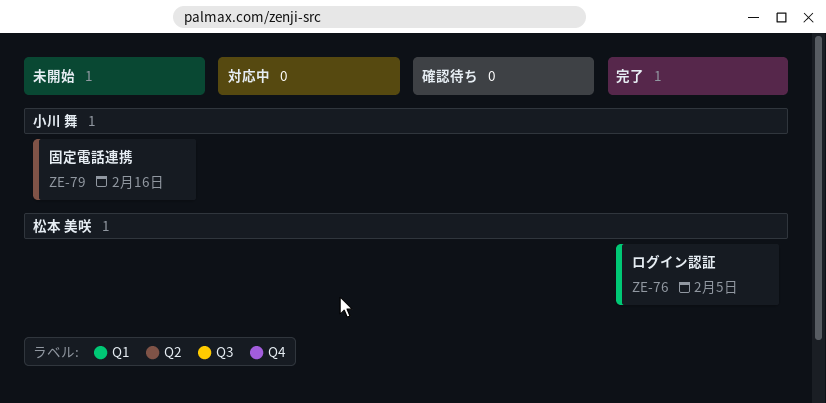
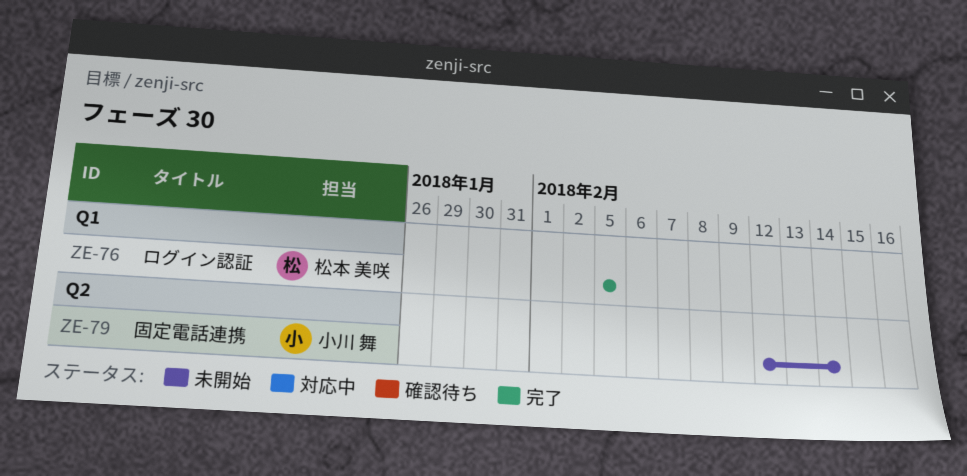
ZE-79, due: Feb 16 -> Feb 14

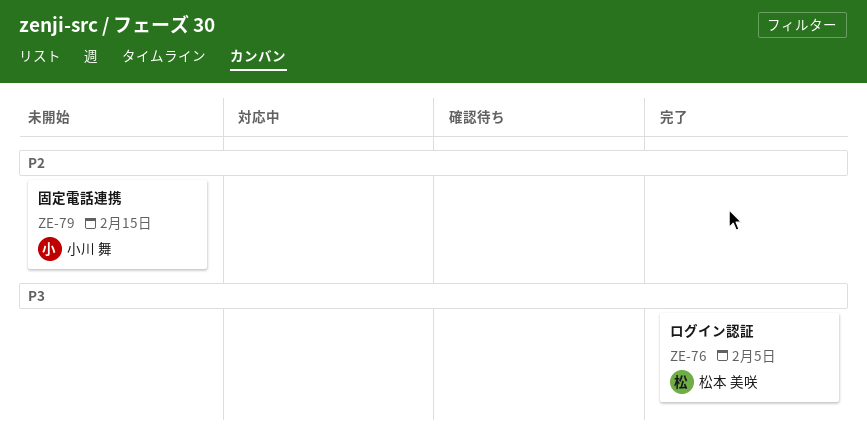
ZE-79, due: Feb 14 -> Feb 15

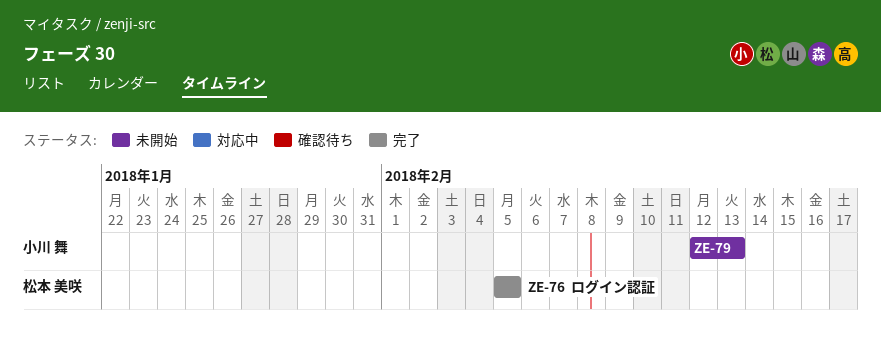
ZE-79, due: Feb 15 -> Feb 13

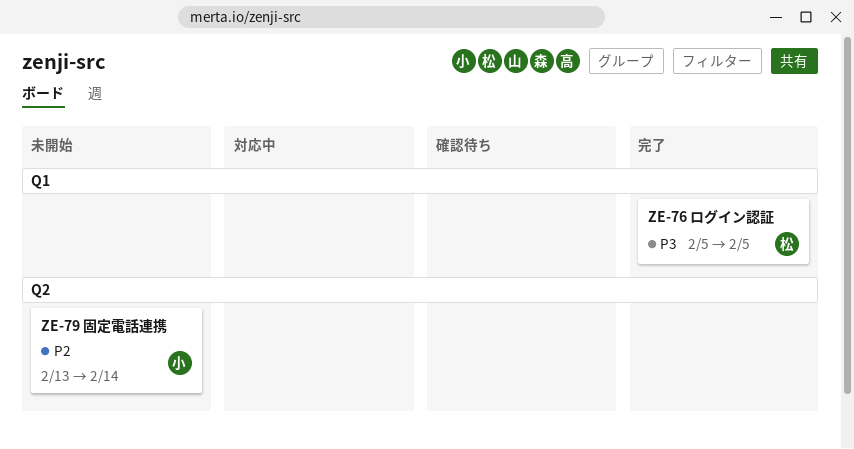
ZE-79, start: Feb 12 -> Feb 13
ZE-79, due: Feb 13 -> Feb 14

